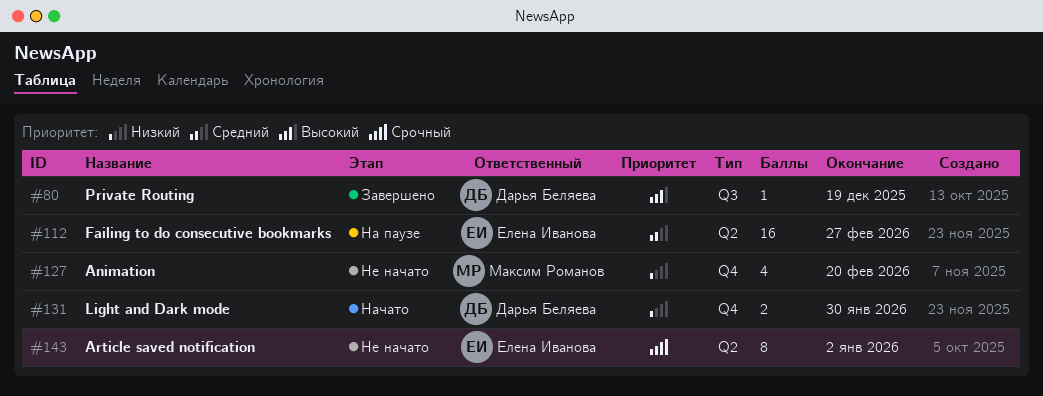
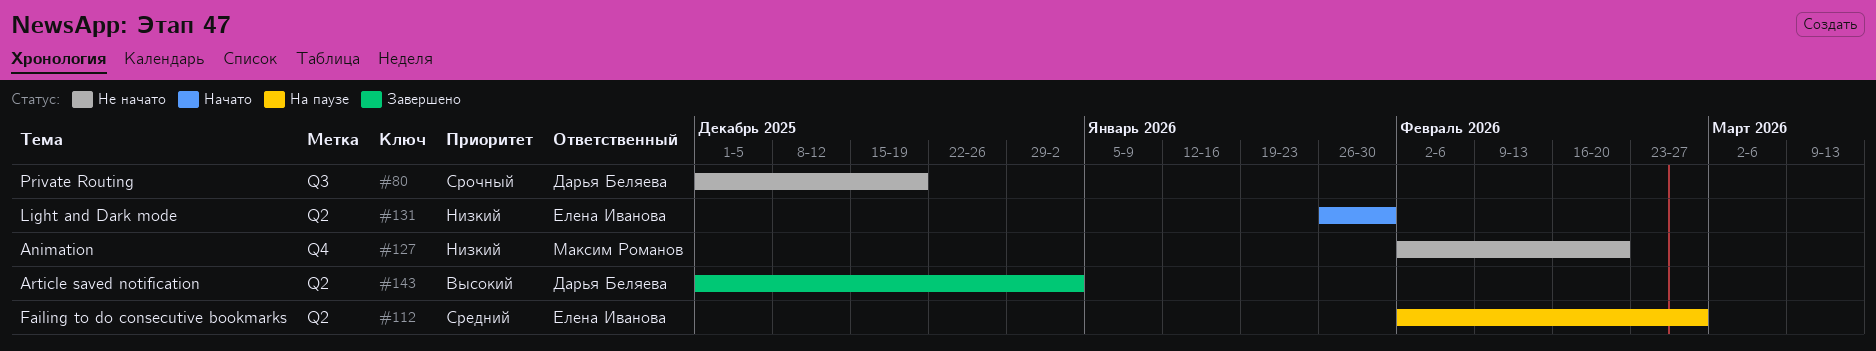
#80, status: Завершено -> Не начато
#80, priority: Высокий -> Срочный
#131, owner: Дарья Беляева -> Елена Иванова
#131, label: Q4 -> Q2
#143, status: Не начато -> Завершено
#143, owner: Елена Иванова -> Дарья Беляева
#143, priority: Срочный -> Высокий

